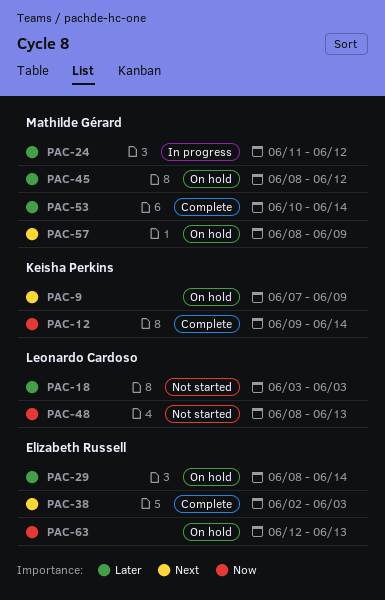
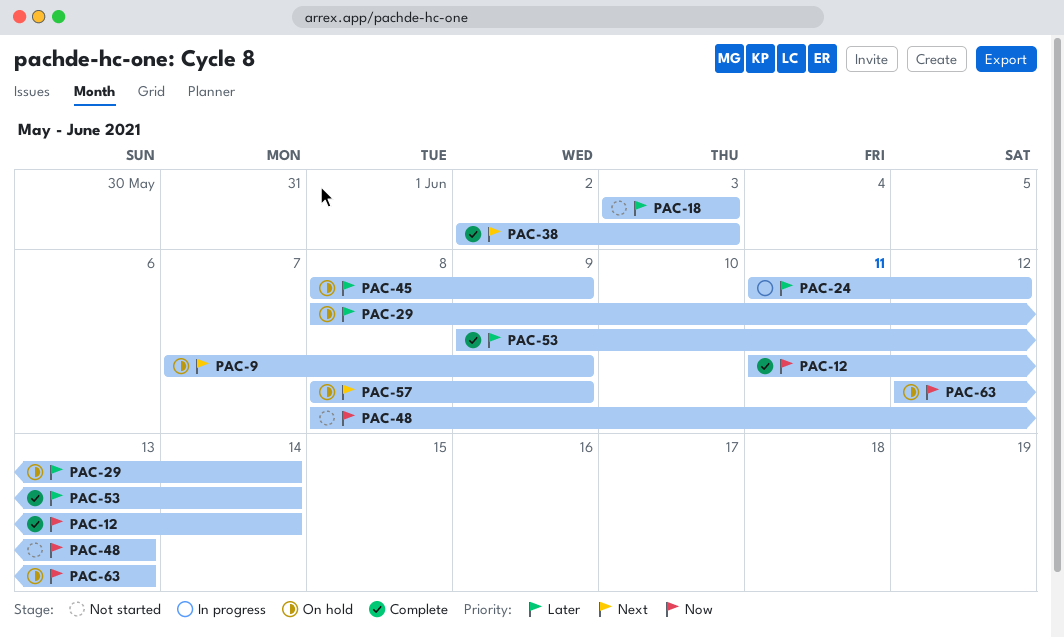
PAC-12, start: Jun 9 -> Jun 11
PAC-45, due: Jun 12 -> Jun 9
PAC-53, start: Jun 10 -> Jun 9

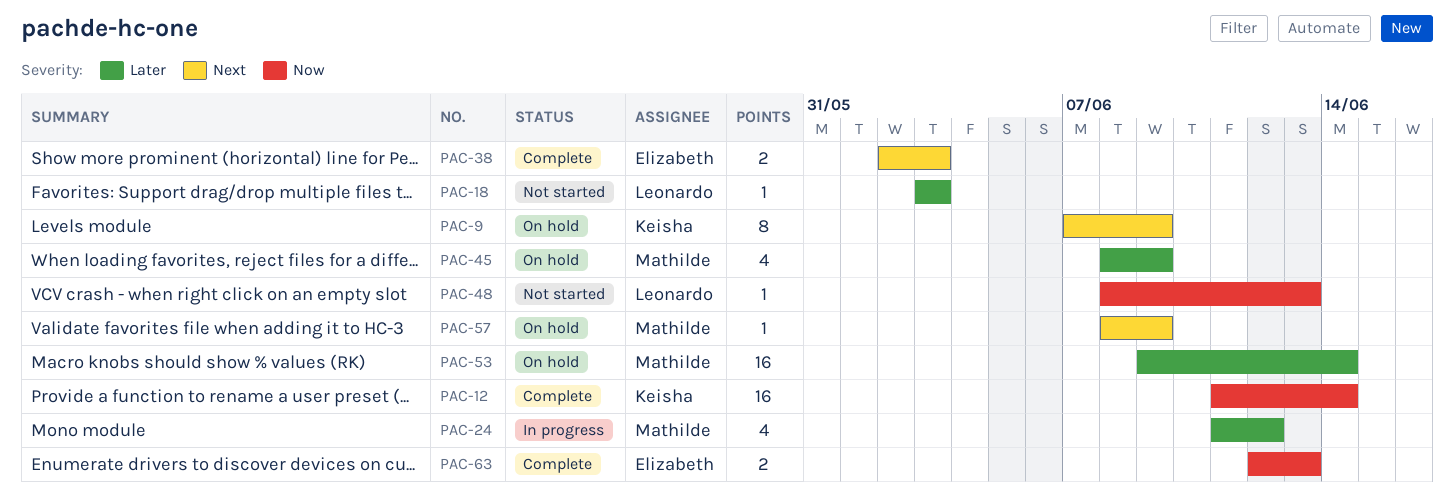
PAC-29: present -> none
PAC-53, status: Complete -> On hold
PAC-63, status: On hold -> Complete

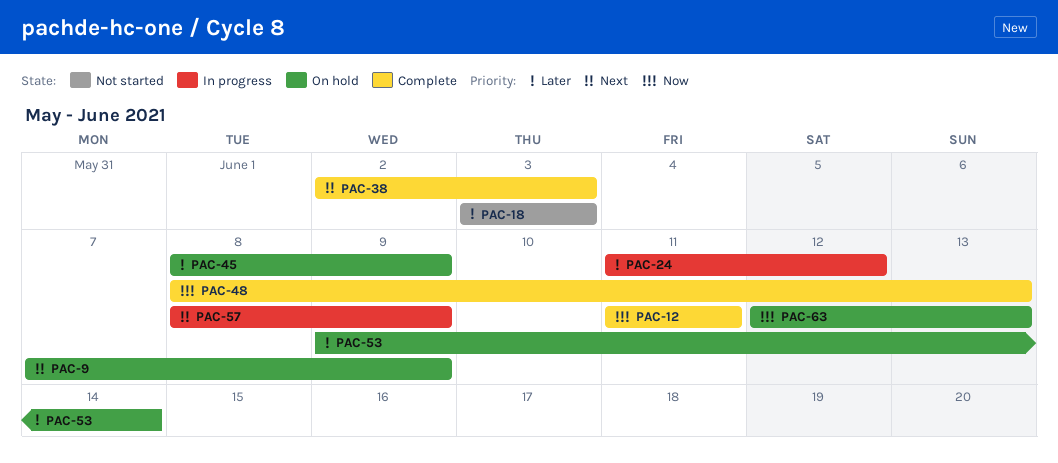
PAC-12, due: Jun 14 -> Jun 11
PAC-48, status: Not started -> Complete
PAC-57, status: On hold -> In progress
PAC-63, status: Complete -> On hold

